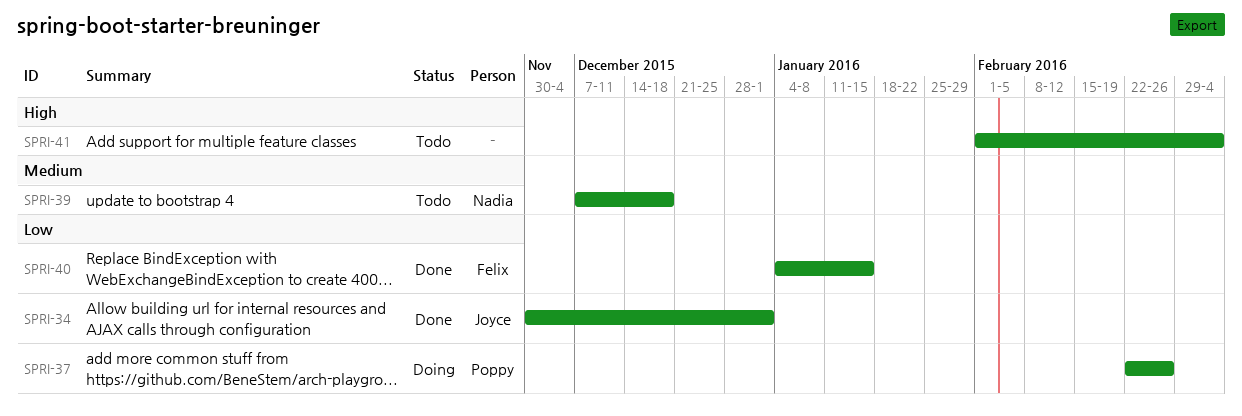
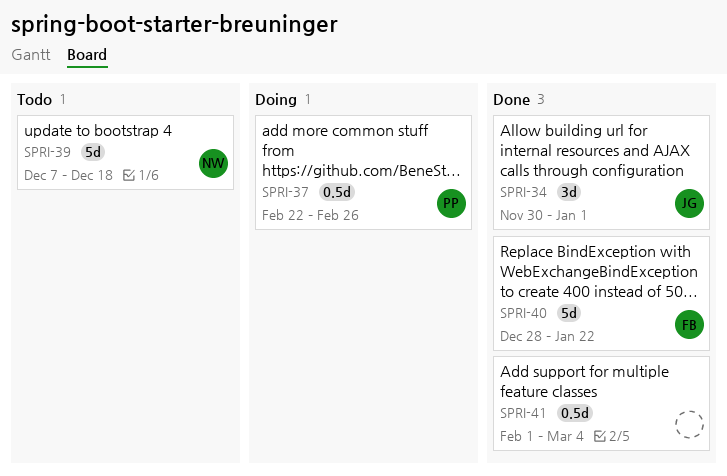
SPRI-40, start: Jan 4 -> Dec 28
SPRI-40, due: Jan 15 -> Jan 22
SPRI-41, status: Todo -> Done

